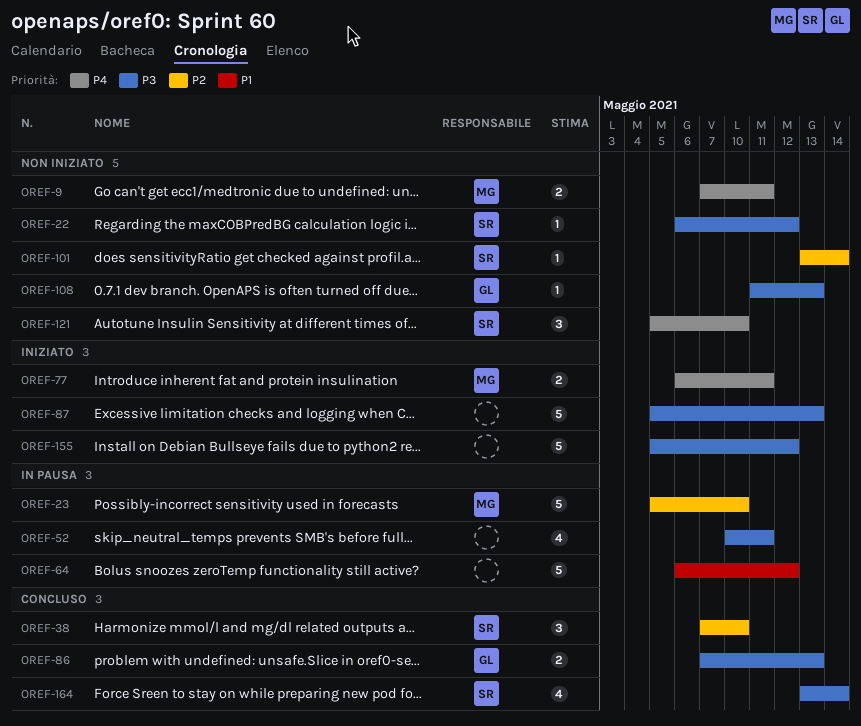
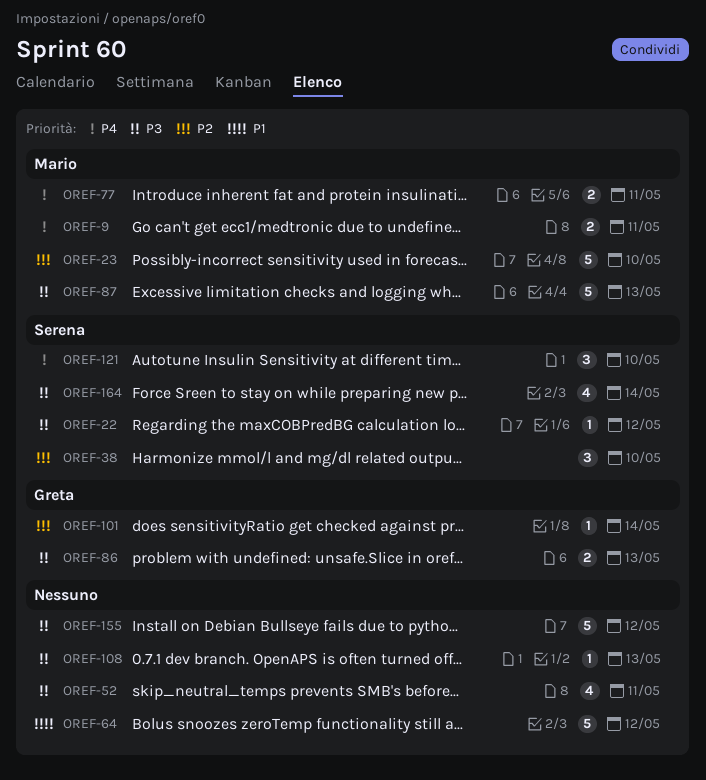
OREF-87, owner: none -> Mario
OREF-101, owner: Serena -> Greta
OREF-108, owner: Greta -> none

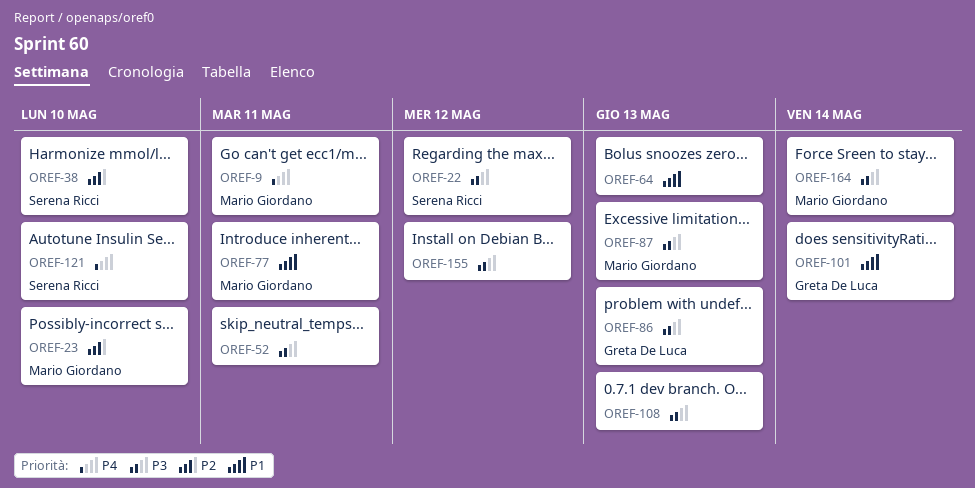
OREF-64, due: May 12 -> May 13
OREF-77, priority: P4 -> P1
OREF-101, priority: P2 -> P1
OREF-164, owner: Serena Ricci -> Mario Giordano

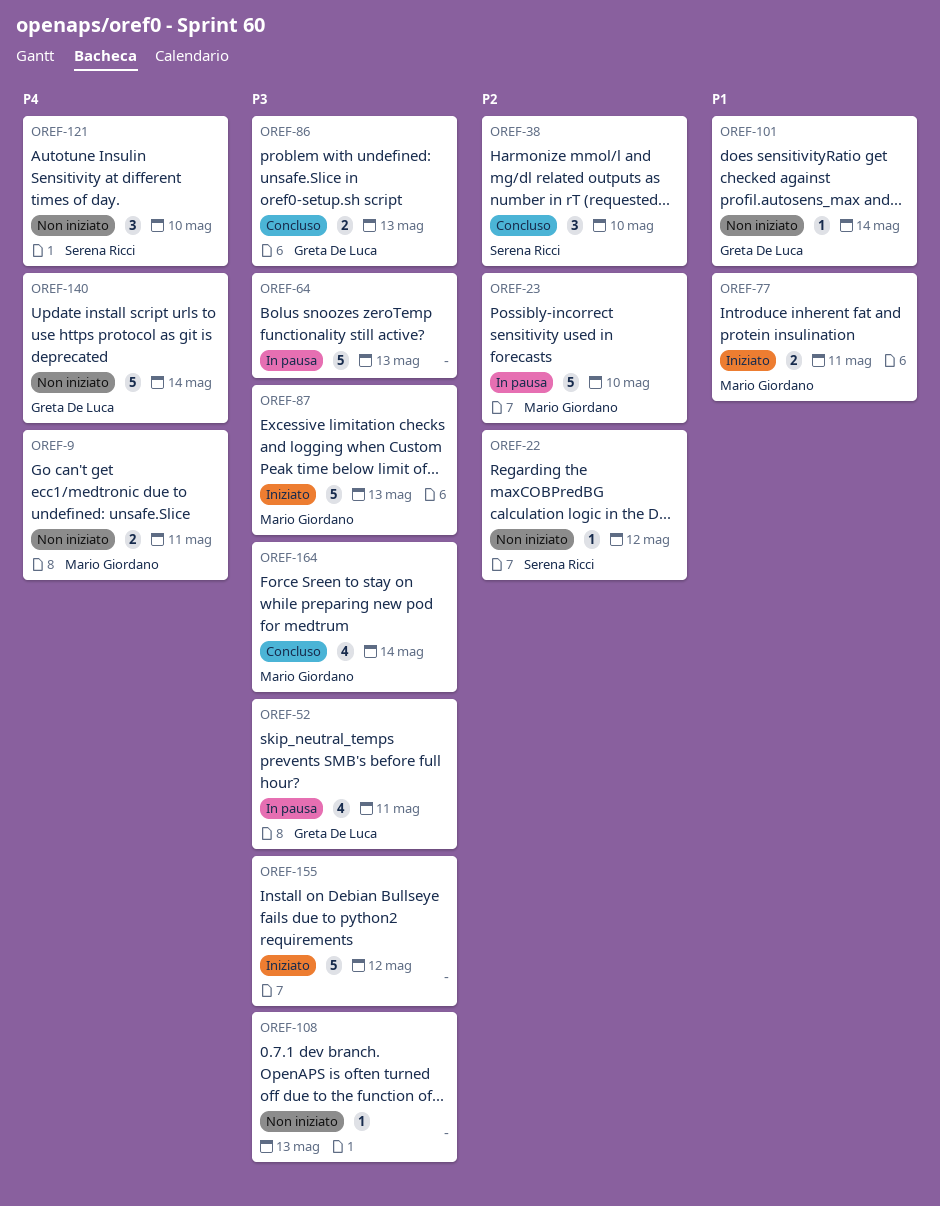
OREF-22, priority: P3 -> P2
OREF-52, owner: none -> Greta De Luca
OREF-64, priority: P1 -> P3
OREF-140: none -> present

